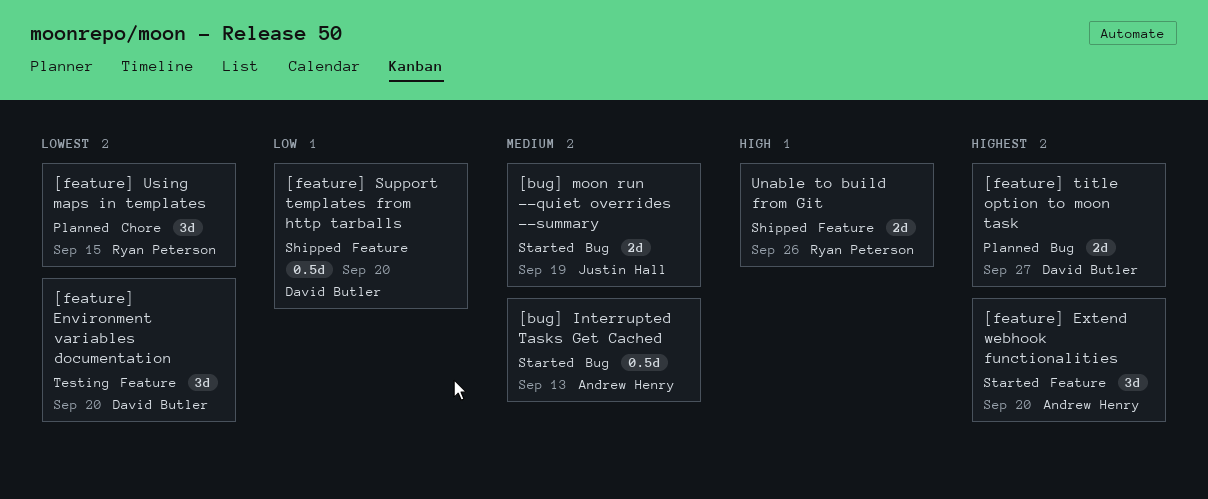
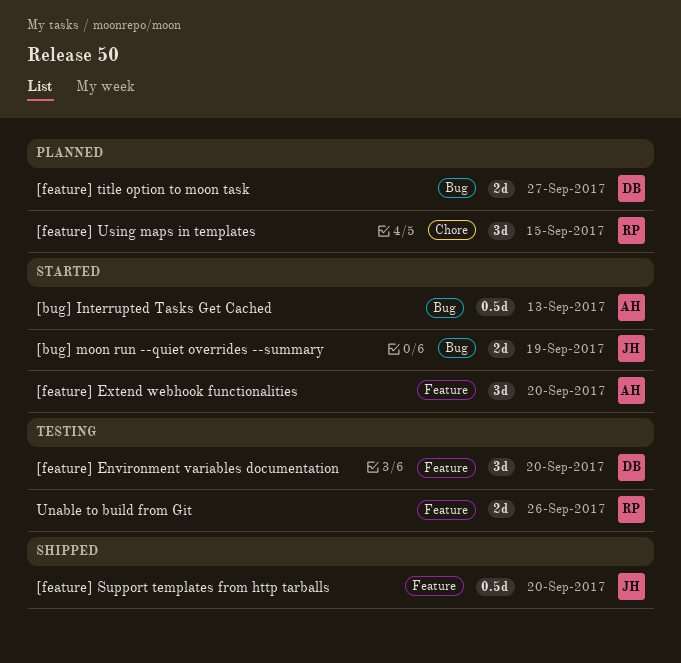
[feature] Support templates from http tarballs, owner: David Butler -> Justin Hall
Unable to build from Git, status: Shipped -> Testing

